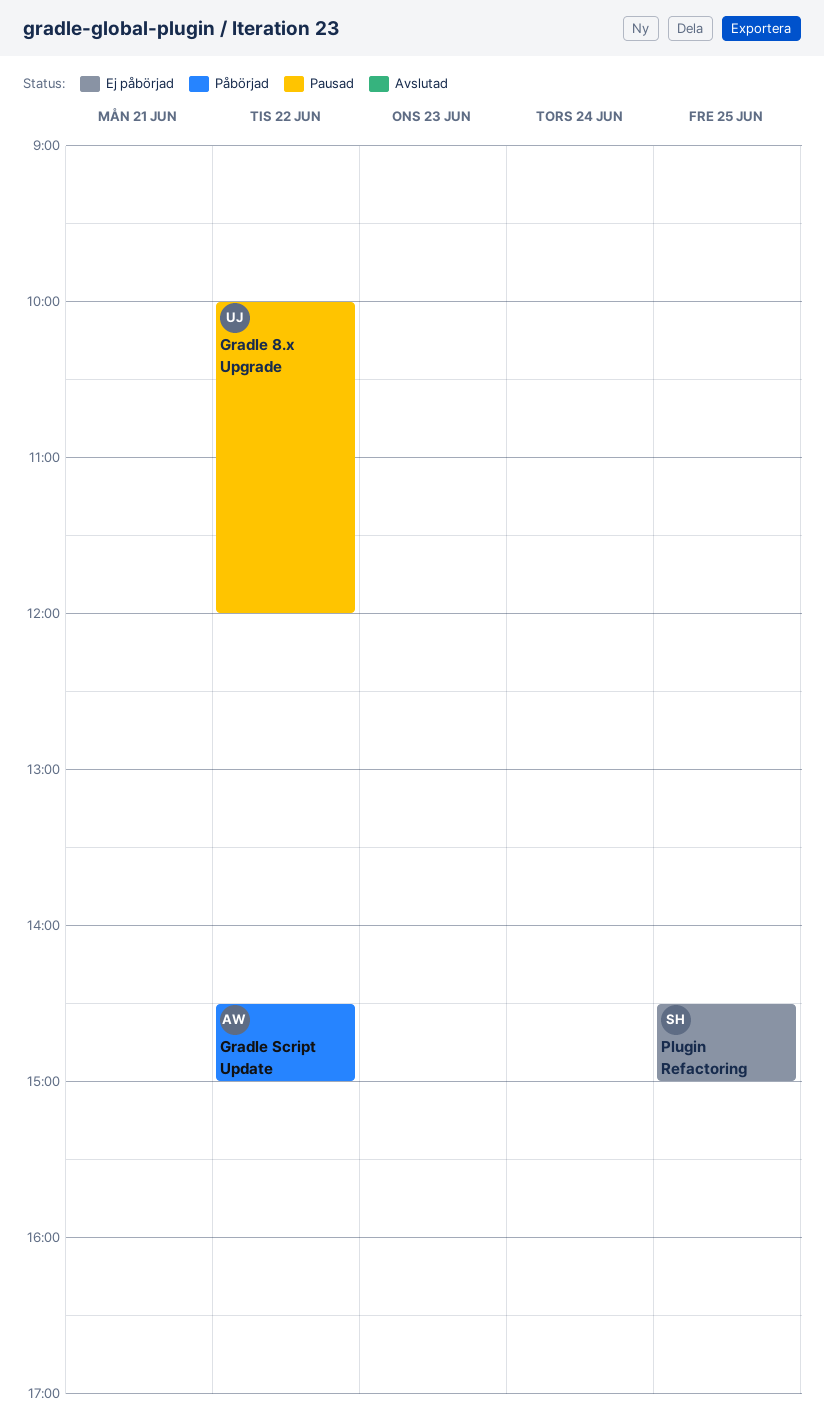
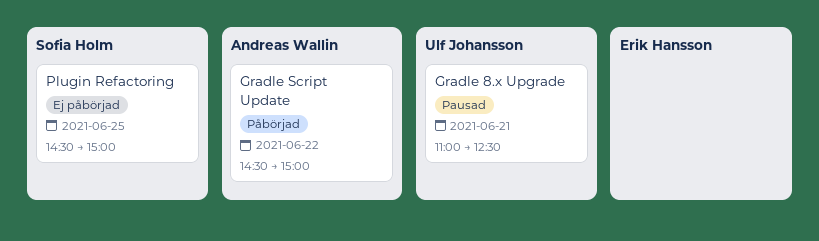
Gradle 8.x Upgrade, day: Jun 22 -> Jun 21
Gradle 8.x Upgrade, begins: 10:00 -> 11:00
Gradle 8.x Upgrade, ends: 12:00 -> 12:30

